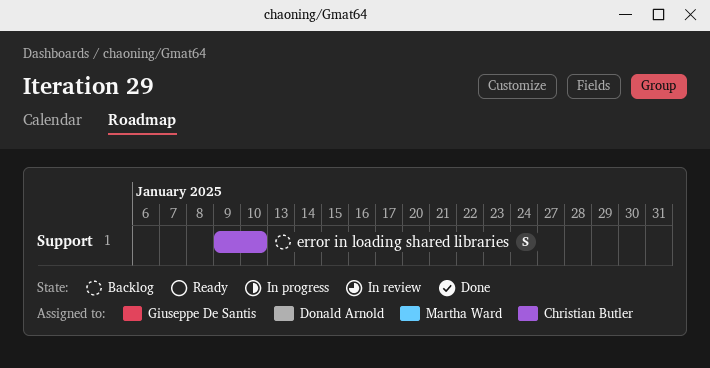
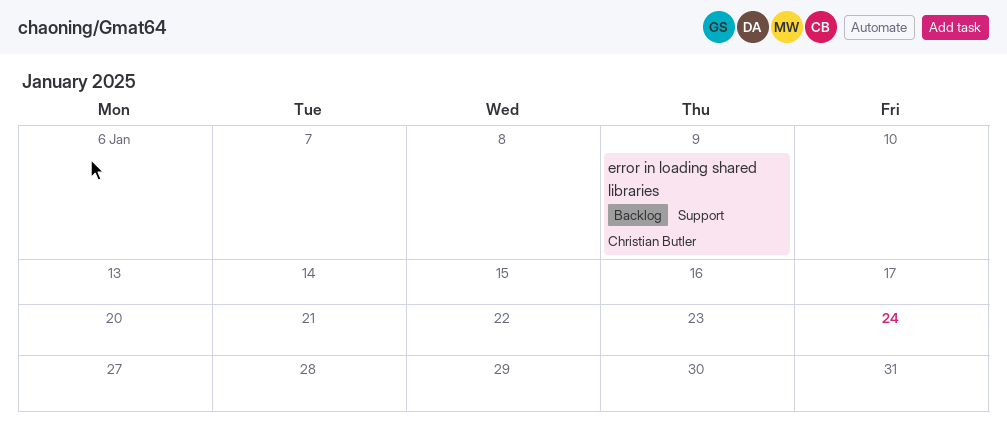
error in loading shared libraries, due: Jan 10 -> Jan 9

